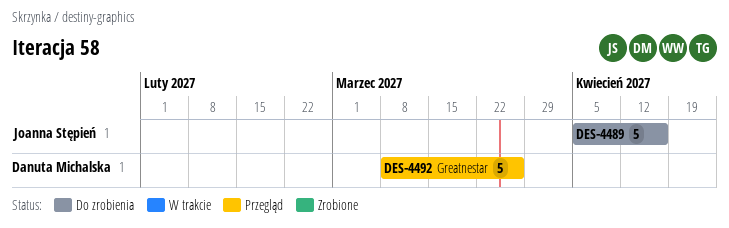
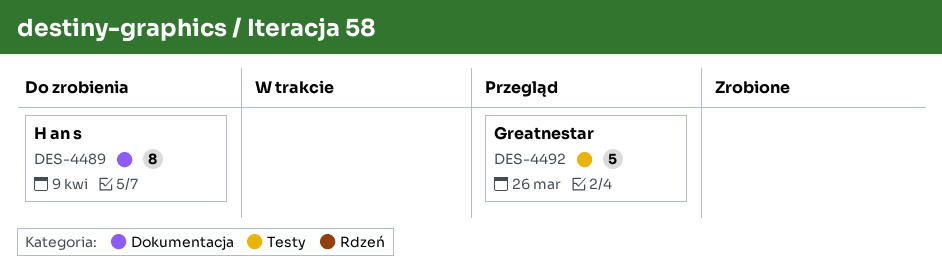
DES-4489, estimate: 5 -> 8
DES-4489, due: Apr 16 -> Apr 9

